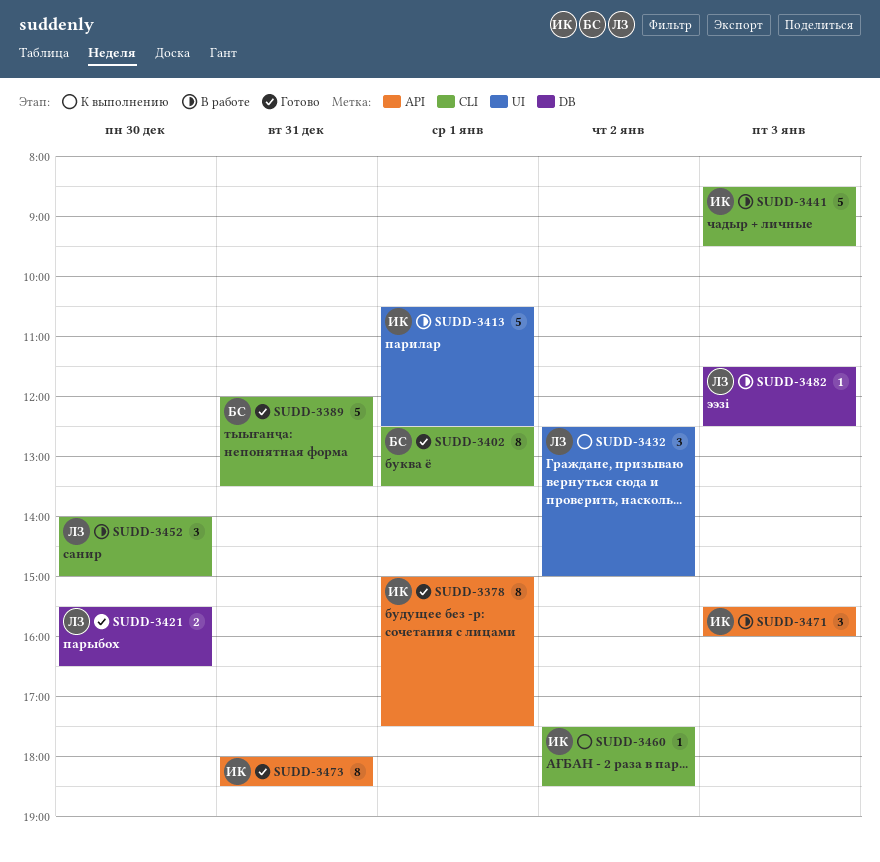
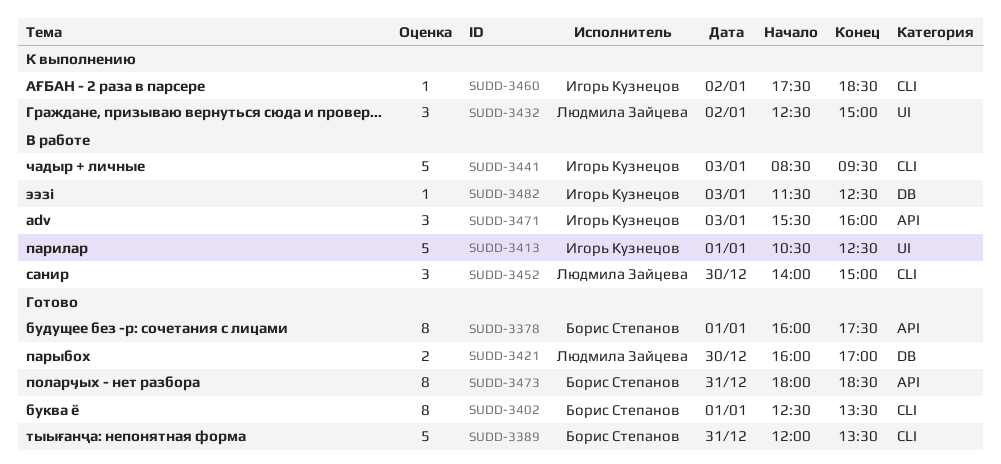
SUDD-3378, owner: Игорь Кузнецов -> Борис Степанов
SUDD-3378, begins: 15:00 -> 16:00
SUDD-3421, begins: 15:30 -> 16:00
SUDD-3421, ends: 16:30 -> 17:00
SUDD-3473, owner: Игорь Кузнецов -> Борис Степанов
SUDD-3482, owner: Людмила Зайцева -> Игорь Кузнецов

